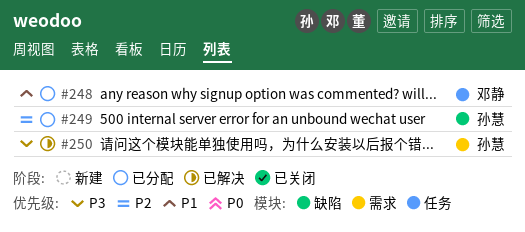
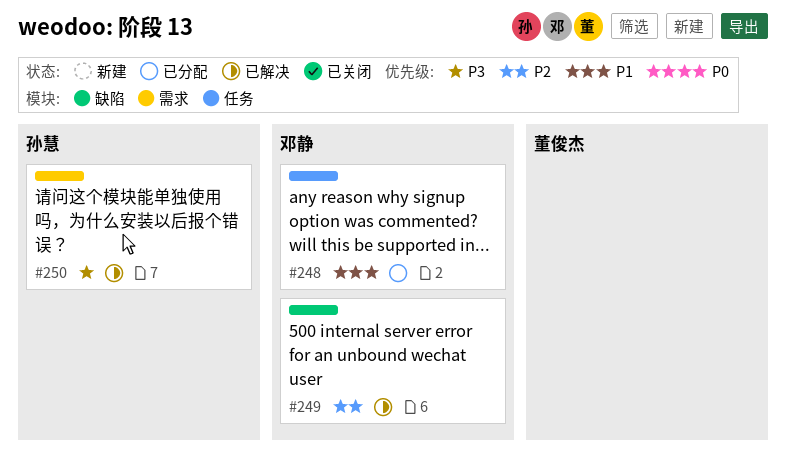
#249, status: 已分配 -> 已解决
#249, owner: 孙慧 -> 邓静

